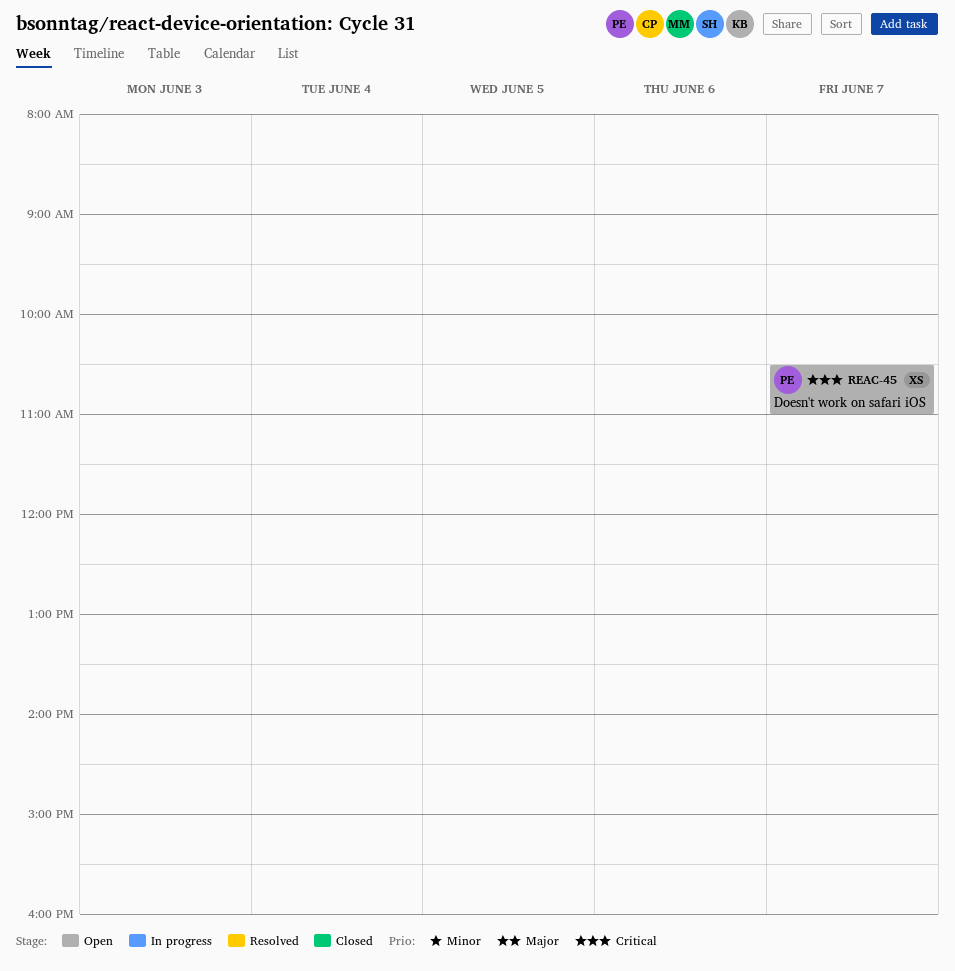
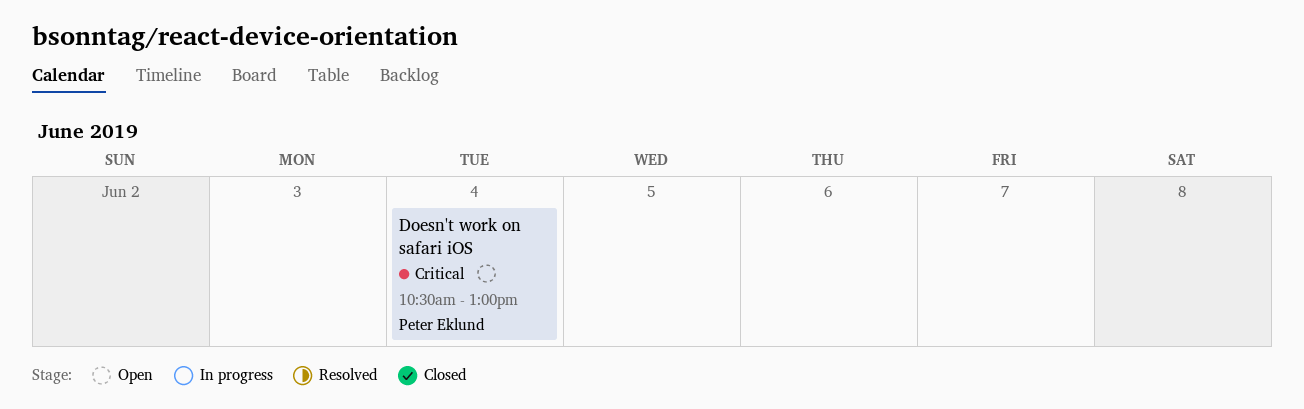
Doesn't work on safari iOS, day: Jun 7 -> Jun 4
Doesn't work on safari iOS, ends: 11:00 -> 13:00

